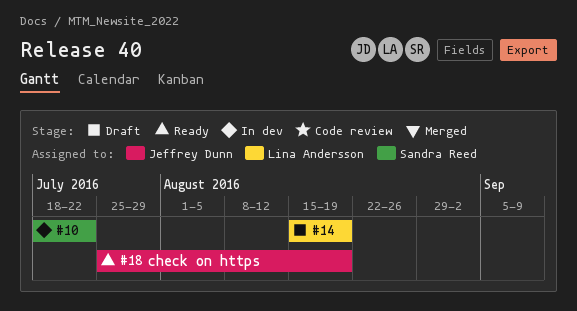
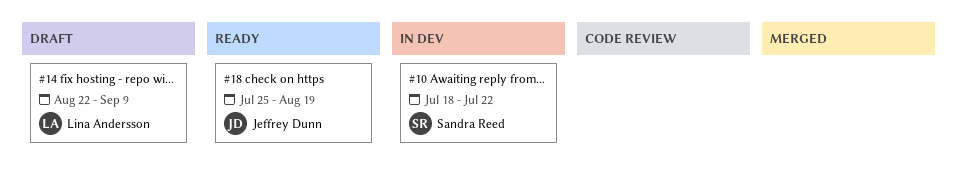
#14, start: Aug 15 -> Aug 22
#14, due: Aug 19 -> Sep 9

